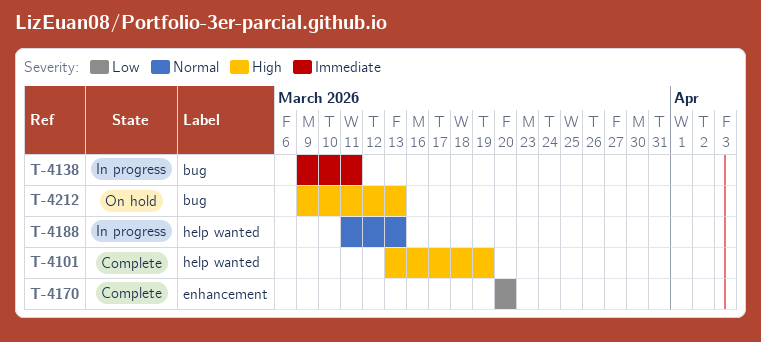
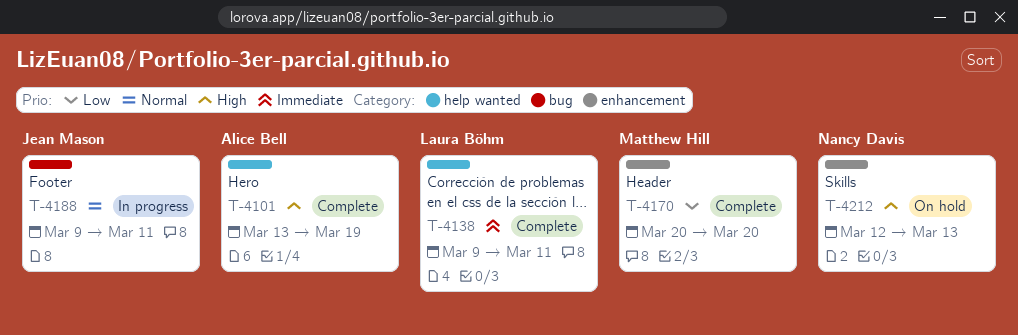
T-4138, status: In progress -> Complete
T-4138, label: bug -> help wanted
T-4188, label: help wanted -> bug
T-4188, start: Mar 11 -> Mar 9
T-4188, due: Mar 13 -> Mar 11
T-4212, label: bug -> enhancement
T-4212, start: Mar 9 -> Mar 12

